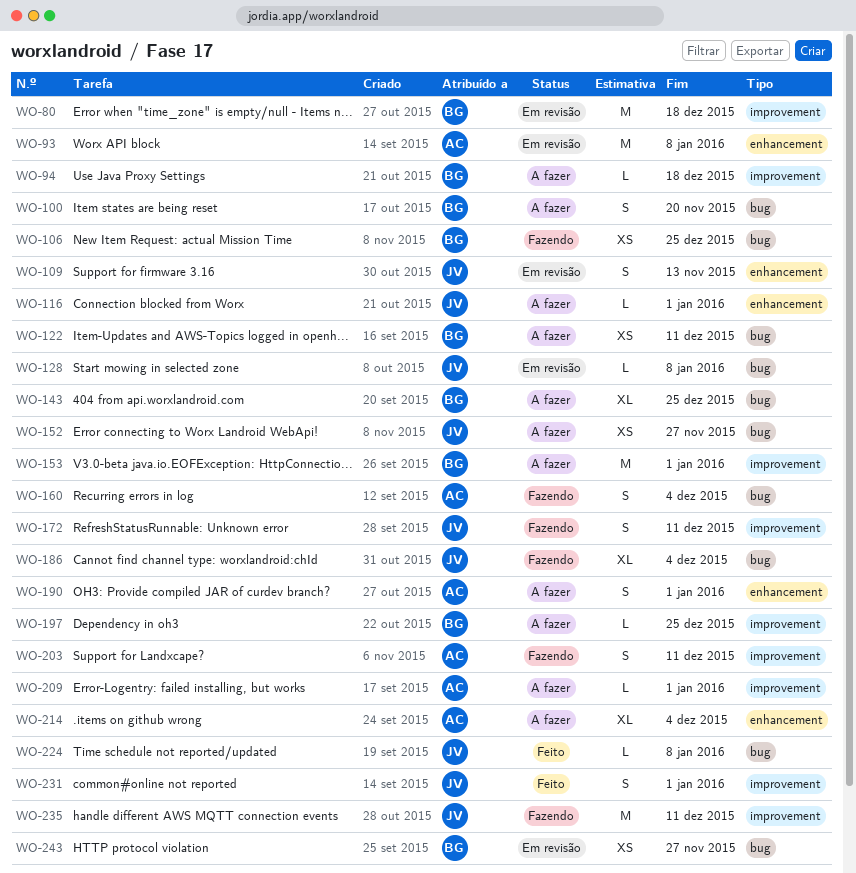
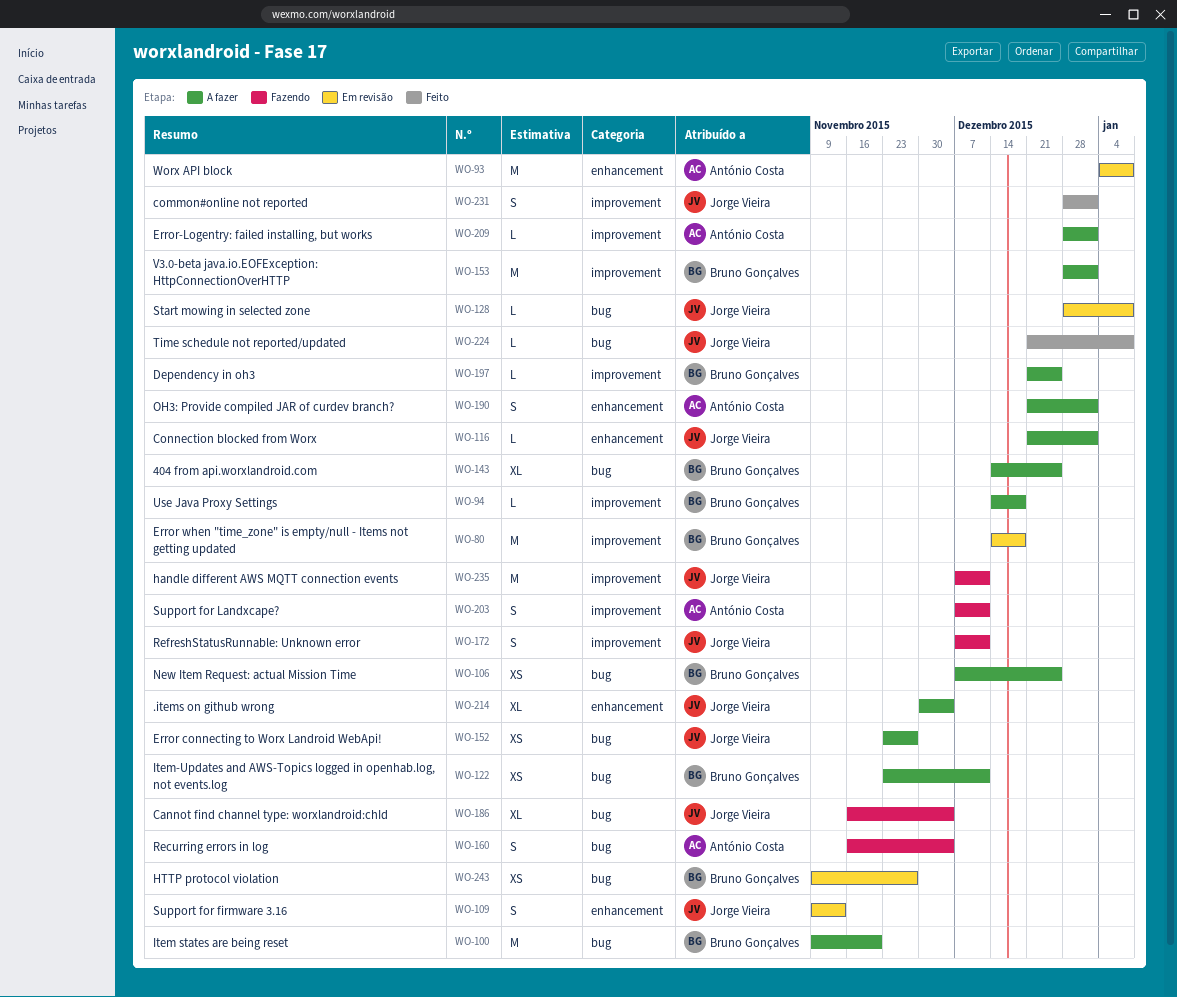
WO-100, estimate: S -> M
WO-106, status: Fazendo -> A fazer
WO-214, owner: António Costa -> Jorge Vieira

